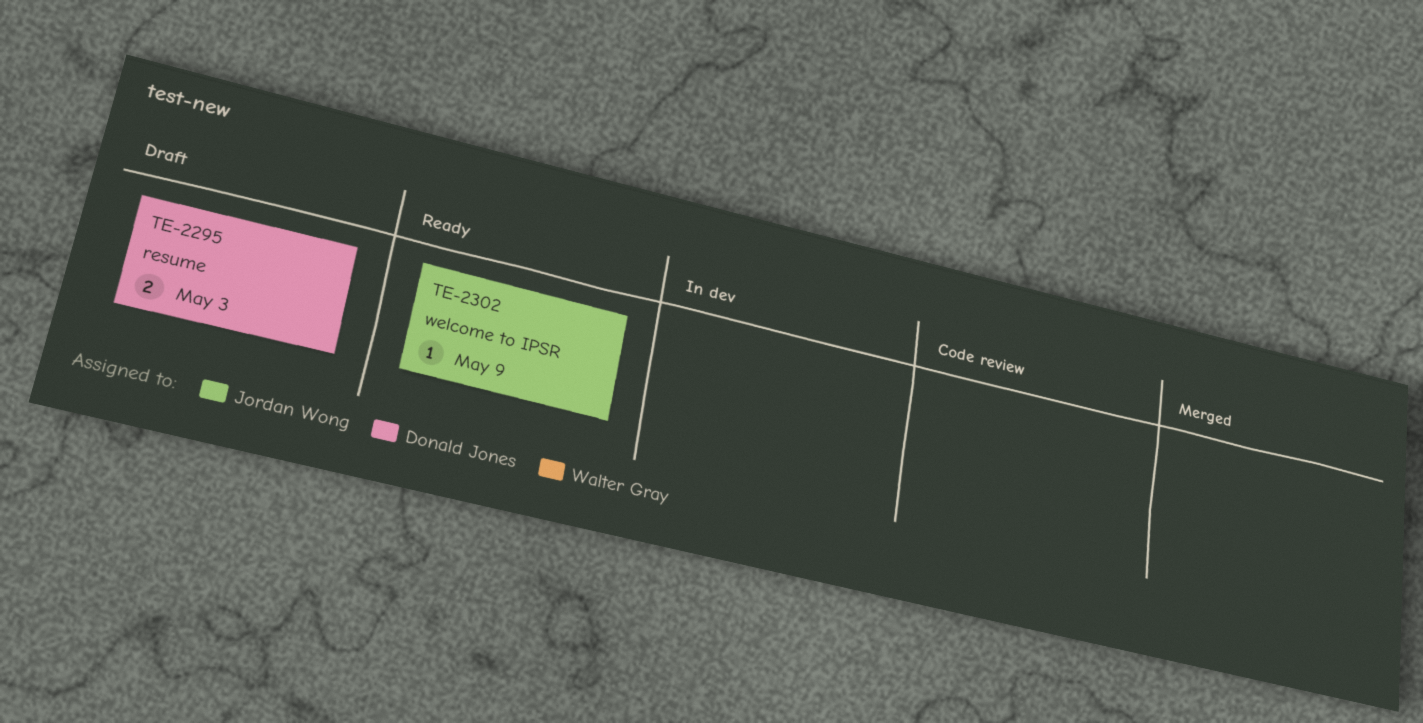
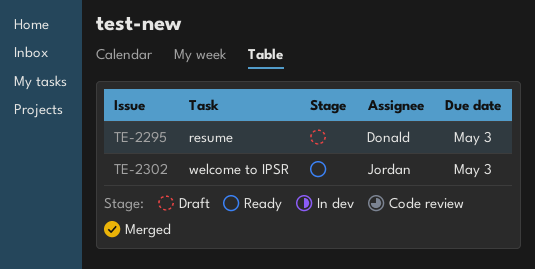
TE-2302, due: May 9 -> May 3

